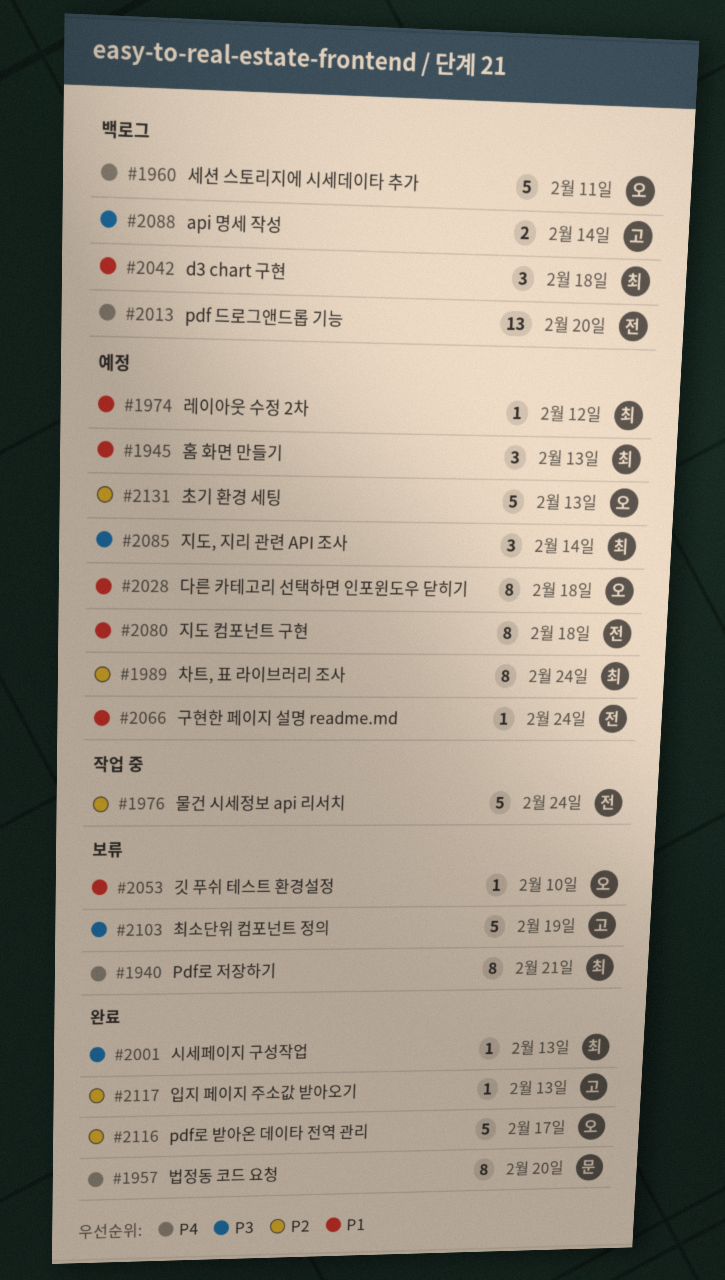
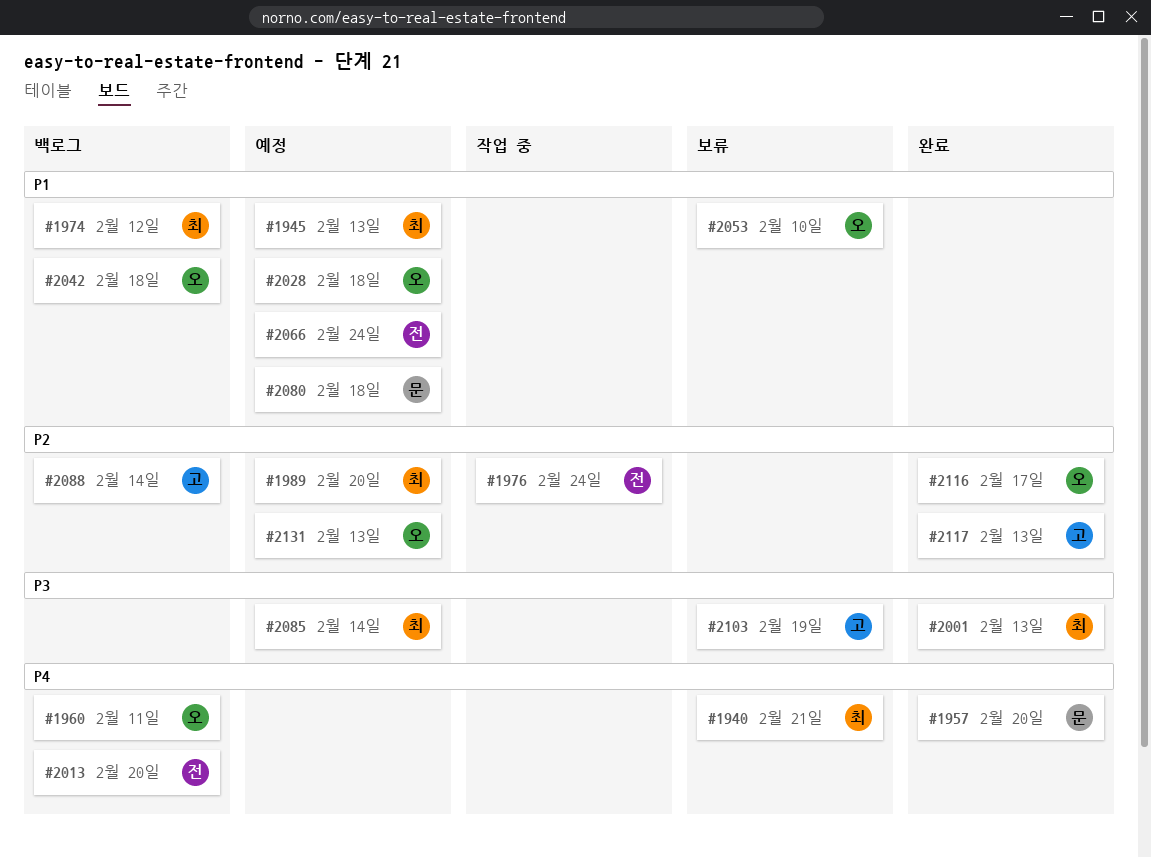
#1974, status: 예정 -> 백로그
#1989, due: Feb 24 -> Feb 20
#2042, owner: 최 -> 오
#2080, owner: 전 -> 문
#2088, priority: P3 -> P2

